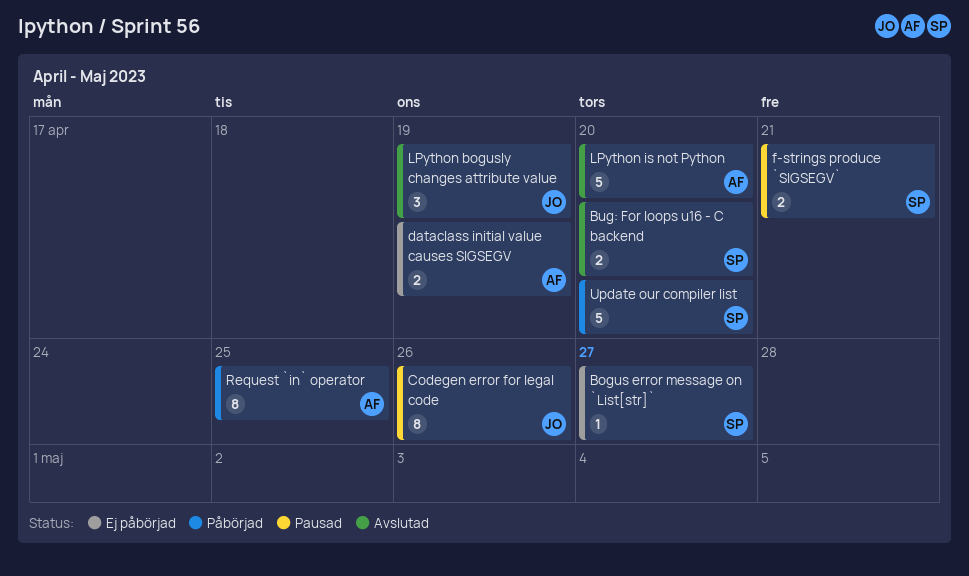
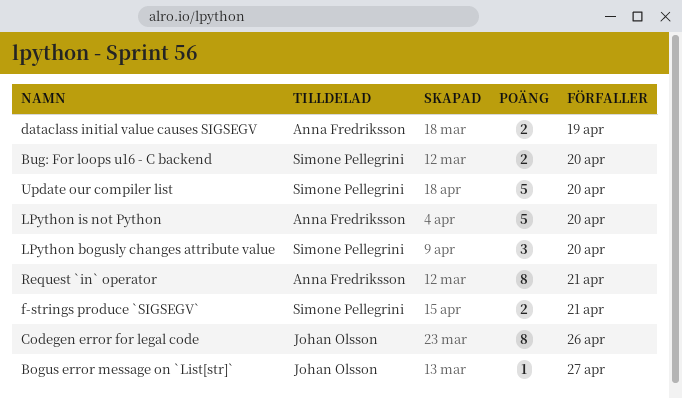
Bogus error message on `List[str]`, owner: Simone Pellegrini -> Johan Olsson
LPython bogusly changes attribute value, owner: Johan Olsson -> Simone Pellegrini
LPython bogusly changes attribute value, due: Apr 19 -> Apr 20
Request `in` operator, due: Apr 25 -> Apr 21

